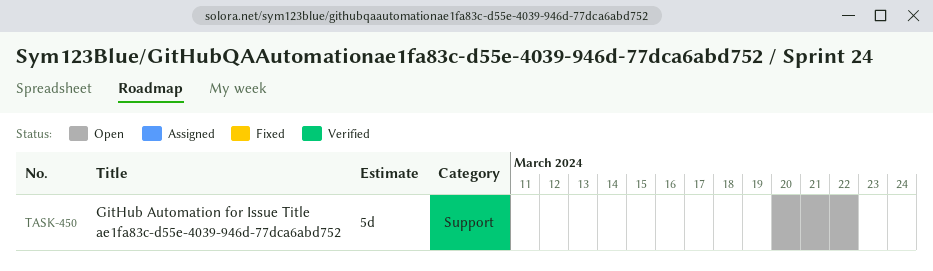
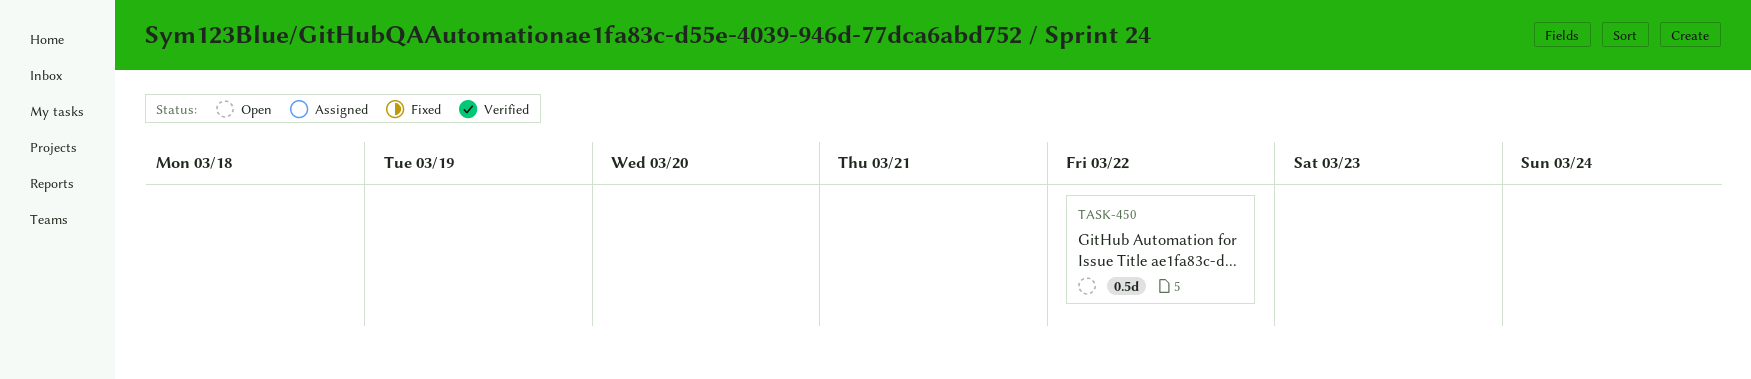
TASK-450, estimate: 5d -> 0.5d

